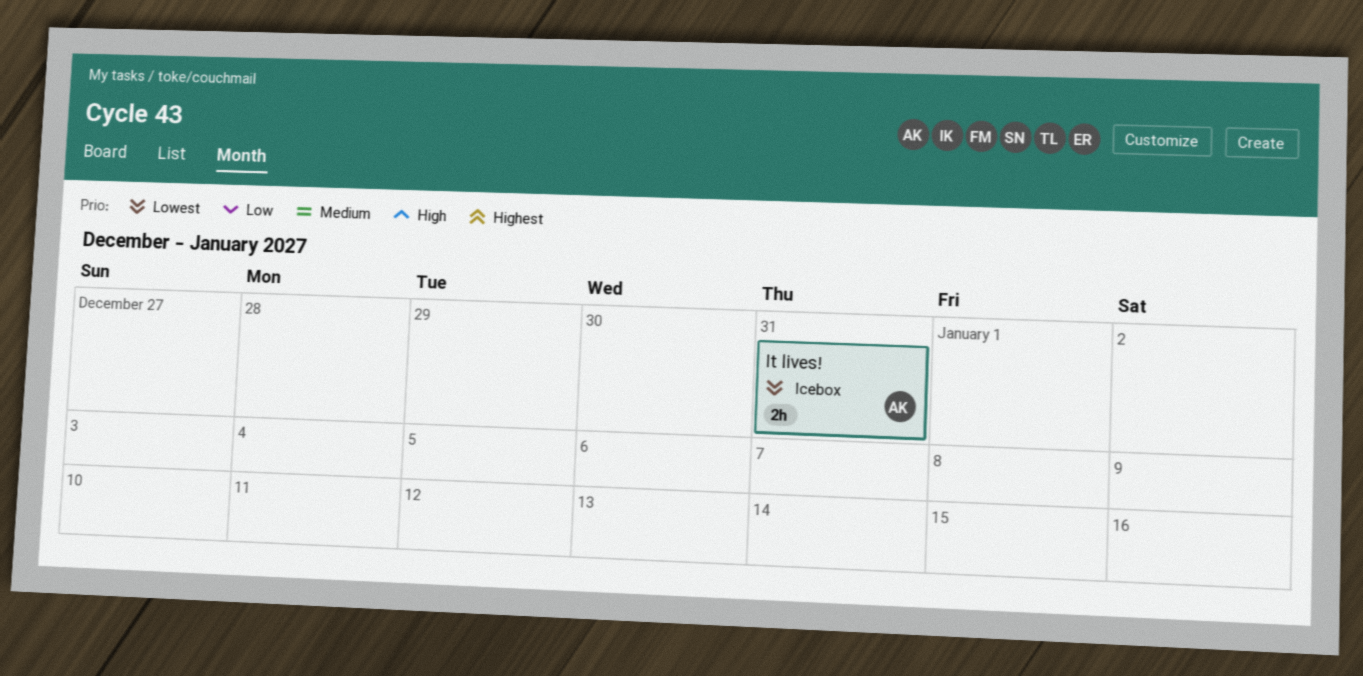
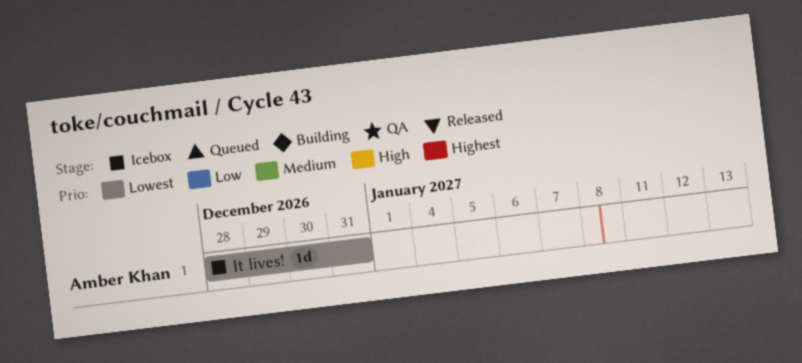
It lives!, estimate: 2h -> 1d

